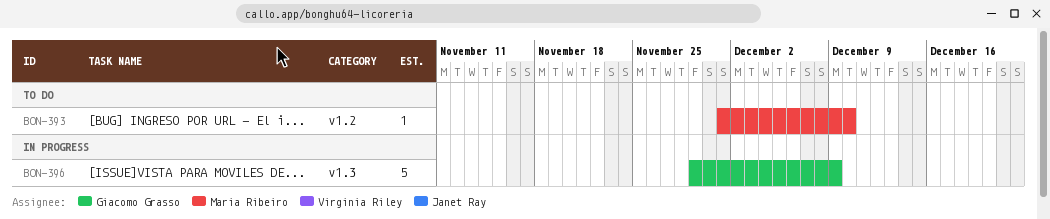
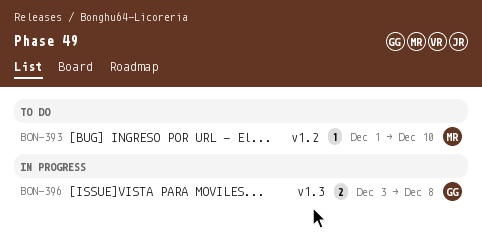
BON-396, estimate: 5 -> 2
BON-396, start: Nov 29 -> Dec 3
BON-396, due: Dec 9 -> Dec 8

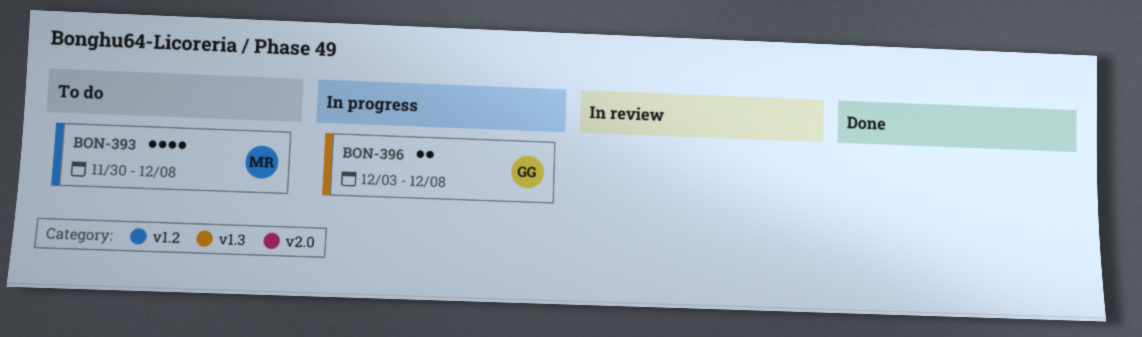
BON-393, estimate: 1 -> 4
BON-393, start: Dec 1 -> Nov 30
BON-393, due: Dec 10 -> Dec 8

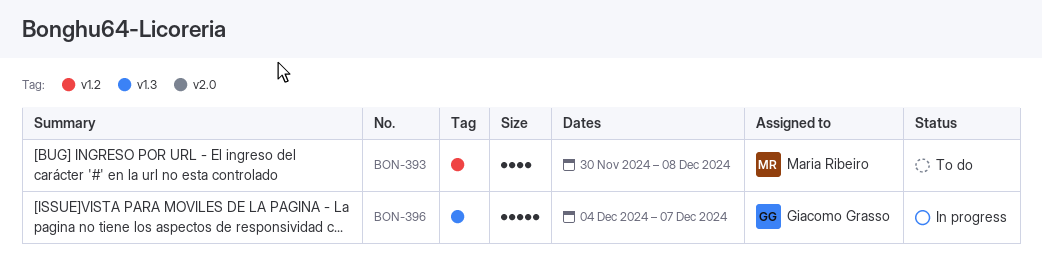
BON-396, estimate: 2 -> 5
BON-396, start: Dec 3 -> Dec 4
BON-396, due: Dec 8 -> Dec 7

